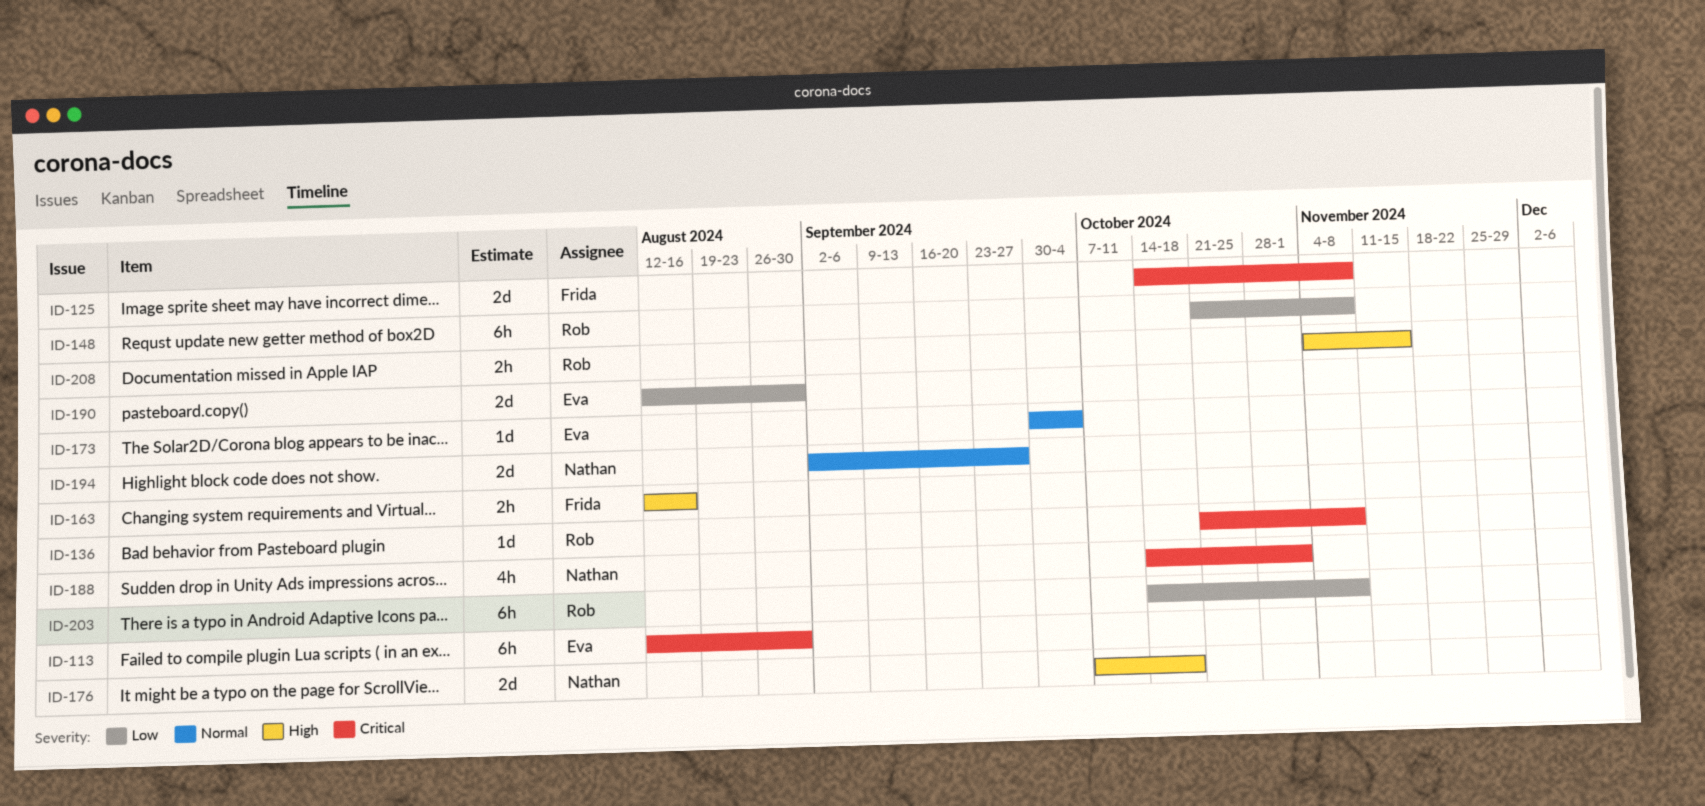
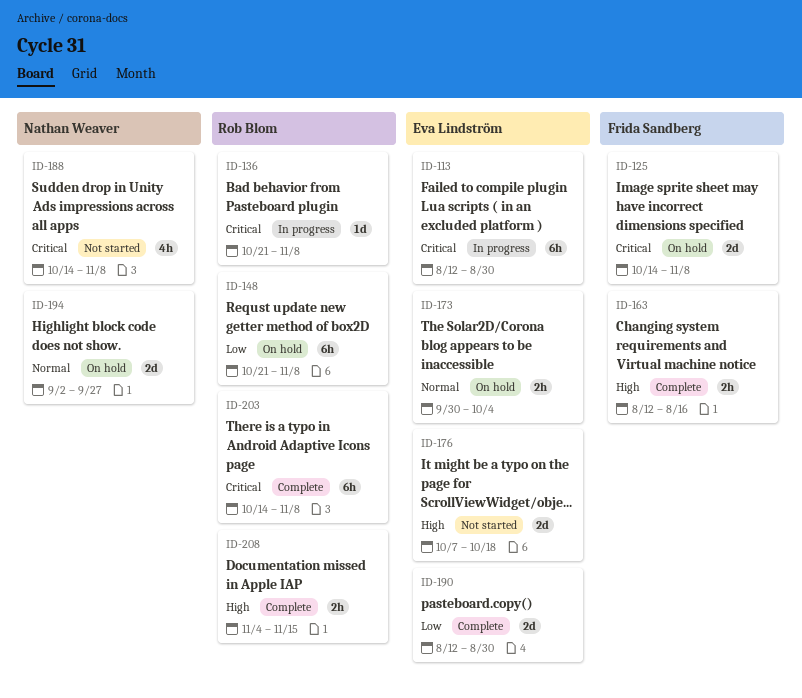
ID-173, estimate: 1d -> 2h
ID-176, owner: Nathan Weaver -> Eva Lindström
ID-188, due: Nov 1 -> Nov 8
ID-203, priority: Low -> Critical

